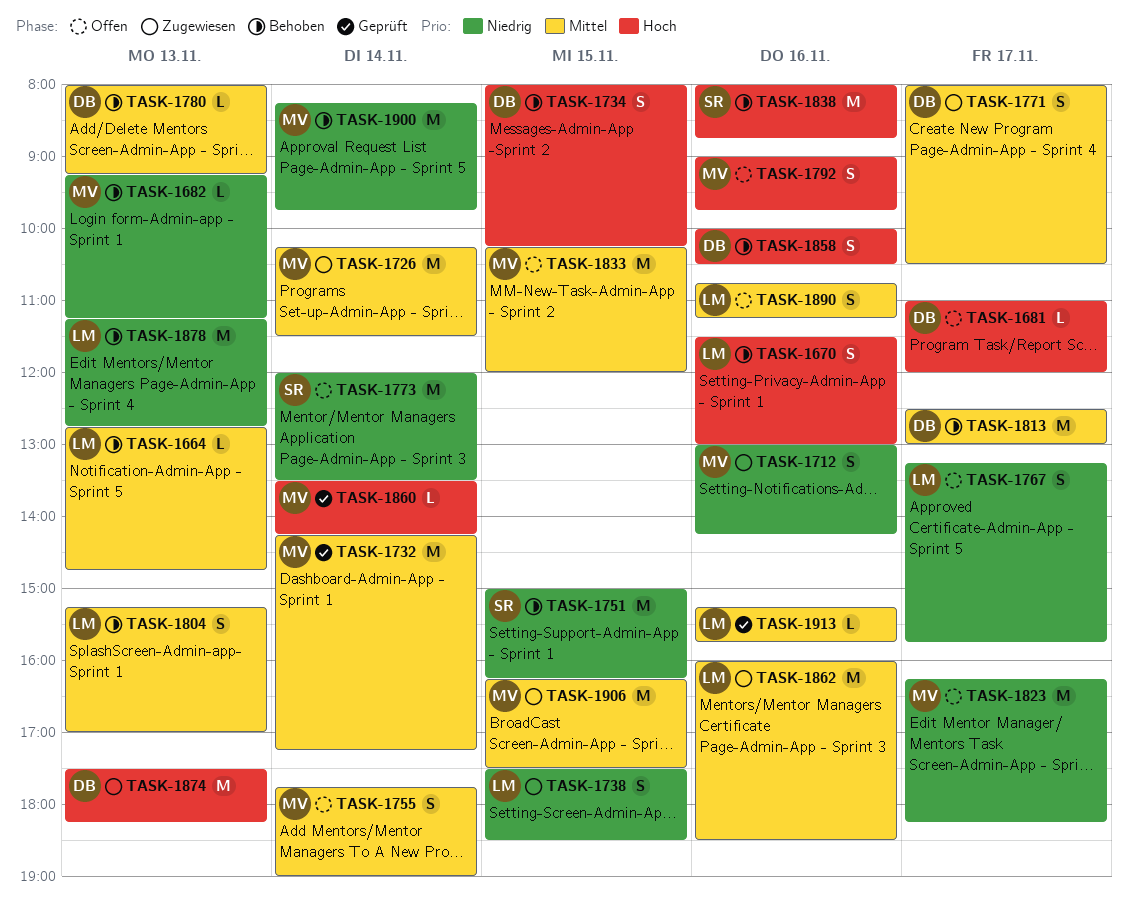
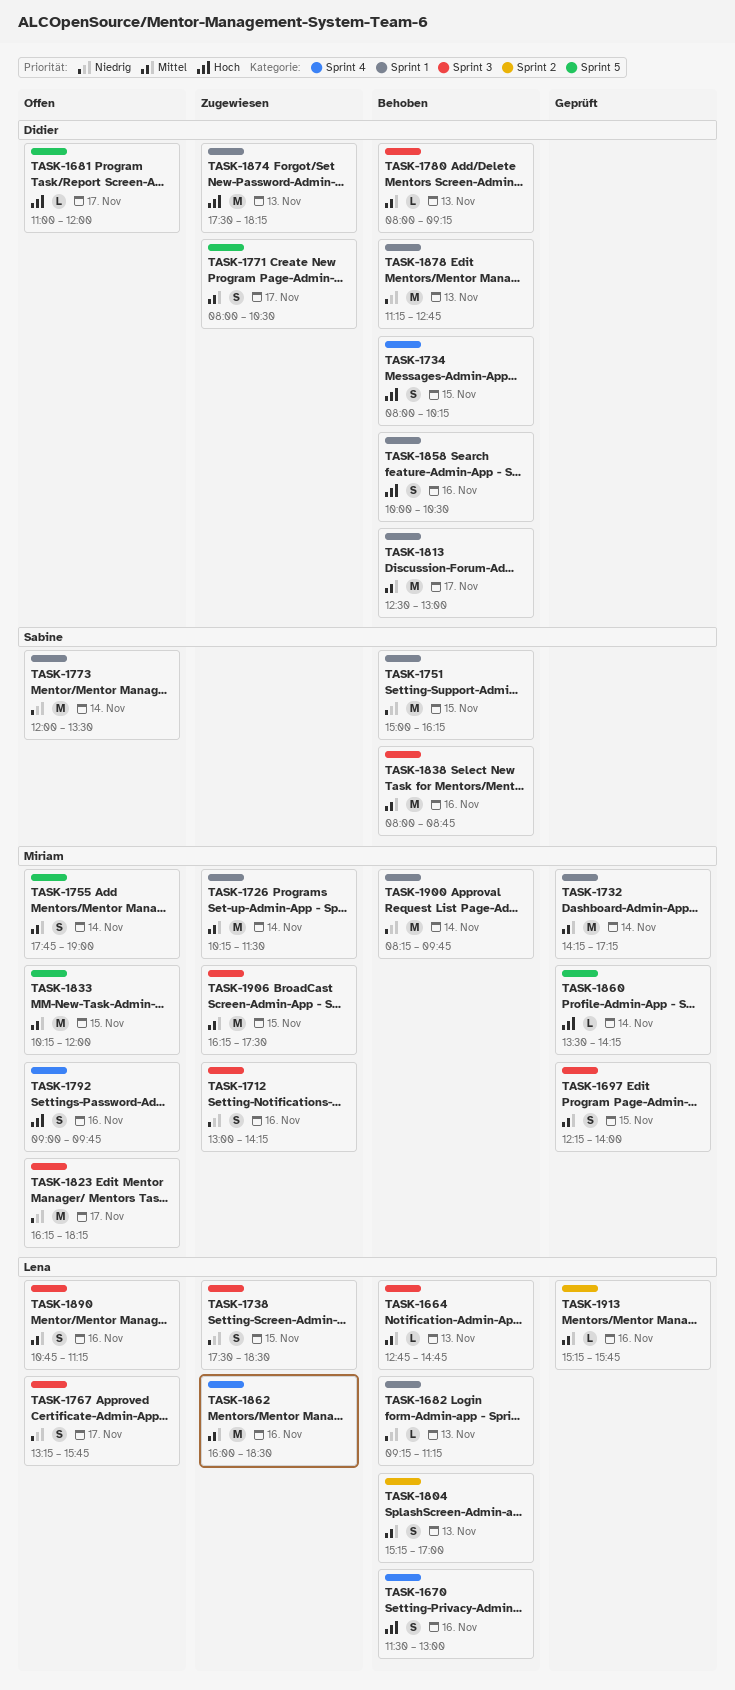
TASK-1682, owner: Miriam -> Lena
TASK-1697: none -> present
TASK-1838, priority: Hoch -> Mittel
TASK-1878, owner: Lena -> Didier

